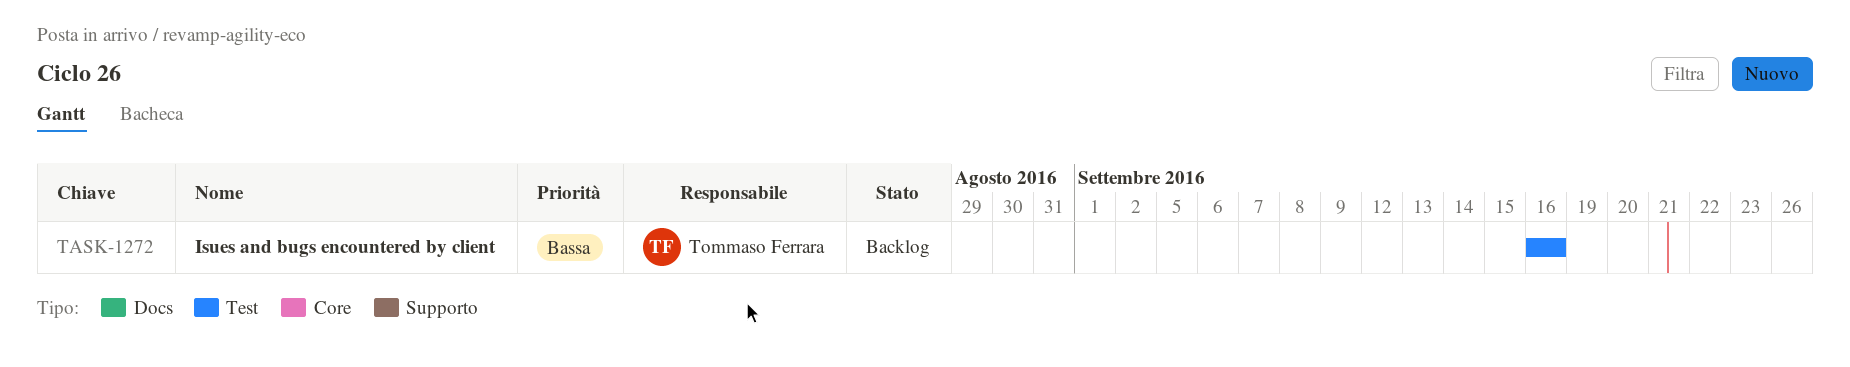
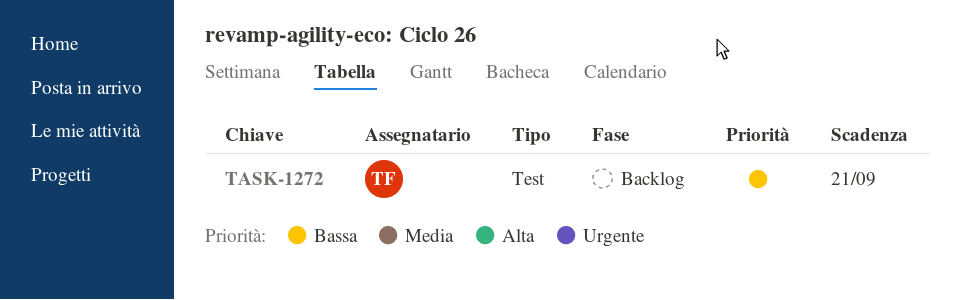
TASK-1272, due: Sep 16 -> Sep 21

